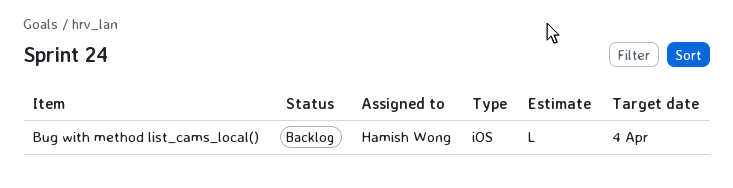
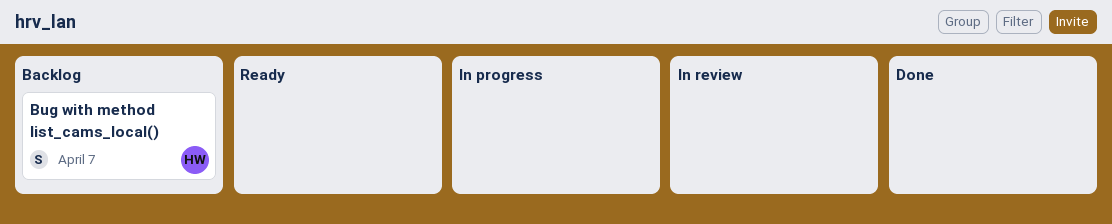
Bug with method list_cams_local(), estimate: L -> S
Bug with method list_cams_local(), due: Apr 4 -> Apr 7

